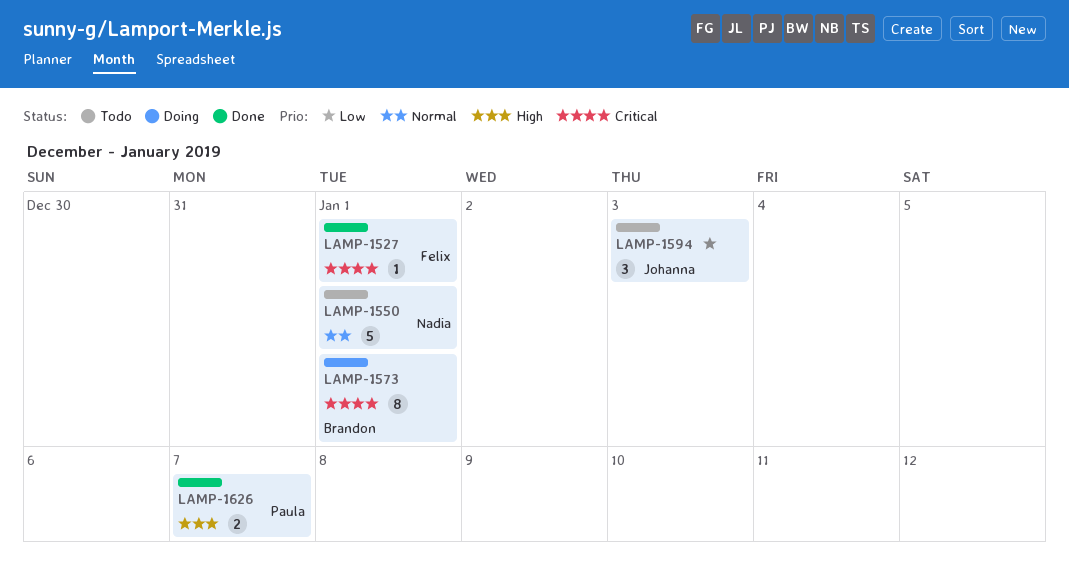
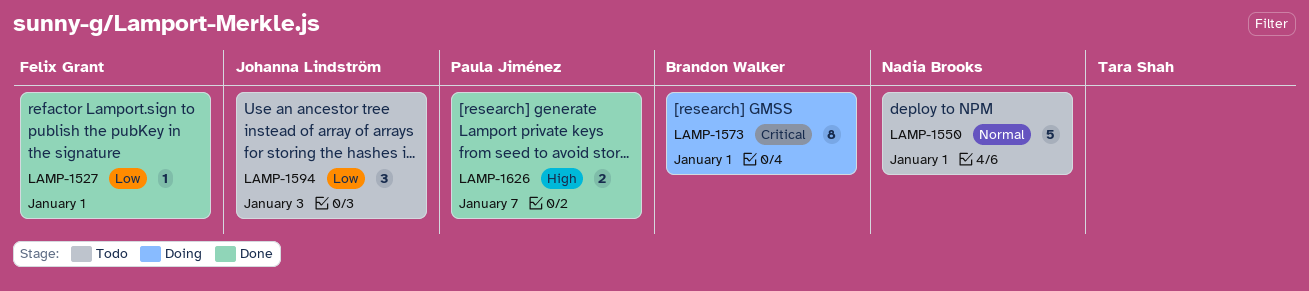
LAMP-1527, priority: Critical -> Low

